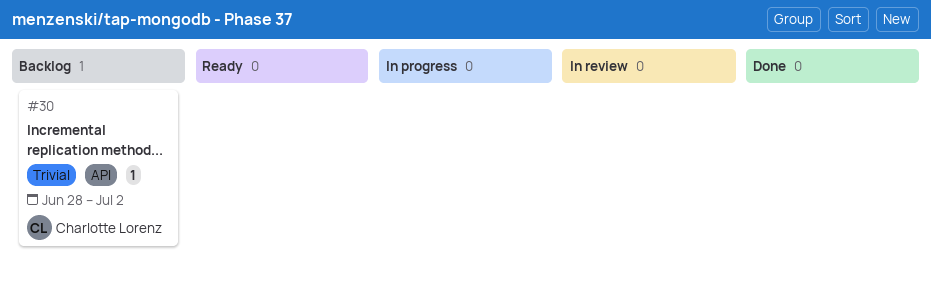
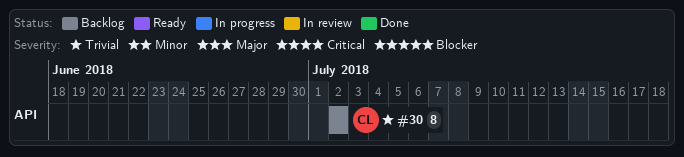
#30, estimate: 1 -> 8
#30, start: Jun 28 -> Jul 2

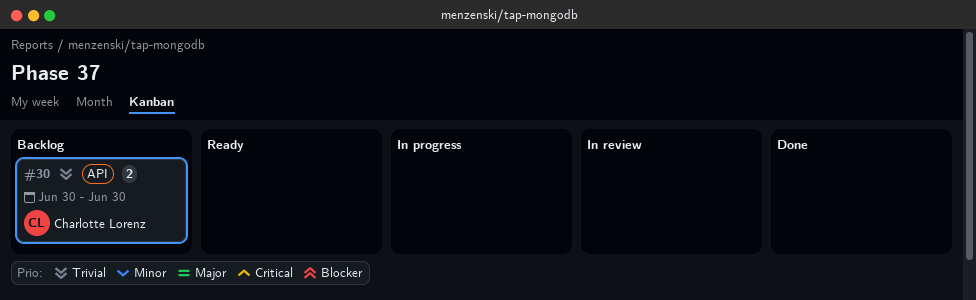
#30, estimate: 8 -> 2
#30, start: Jul 2 -> Jun 30
#30, due: Jul 2 -> Jun 30

